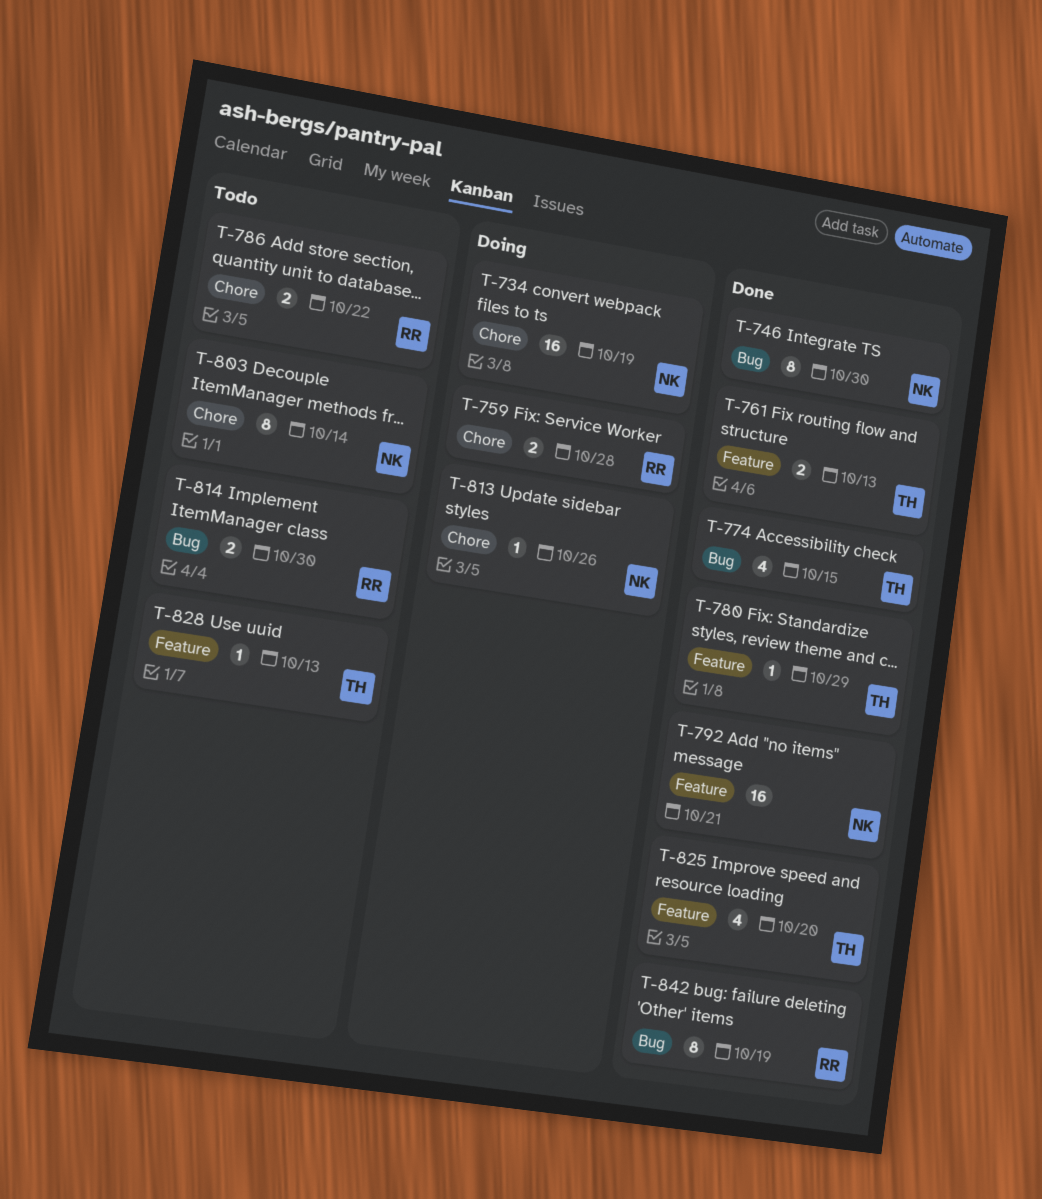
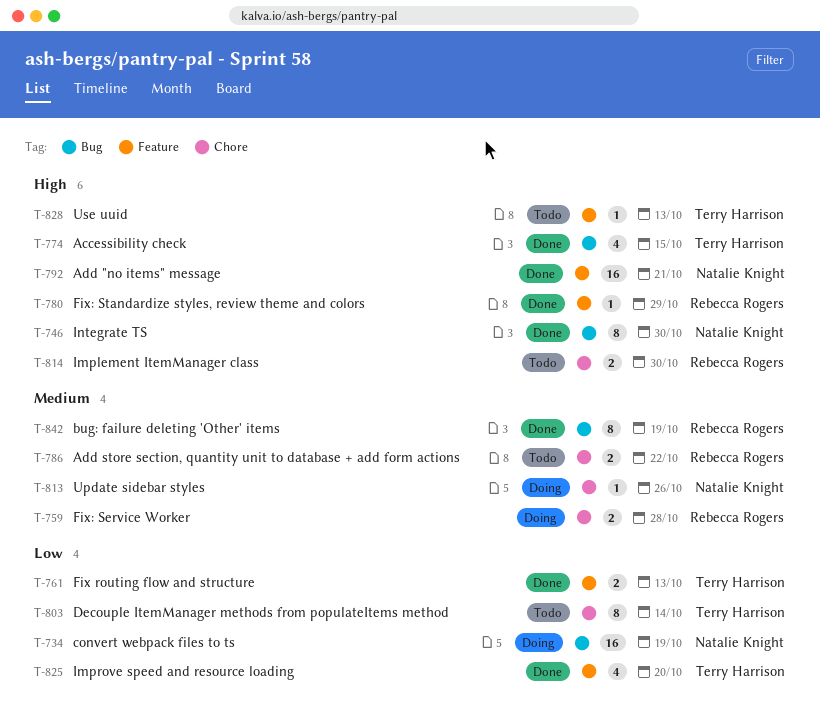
T-734, label: Chore -> Bug
T-780, owner: Terry Harrison -> Rebecca Rogers
T-803, owner: Natalie Knight -> Terry Harrison
T-814, label: Bug -> Chore

